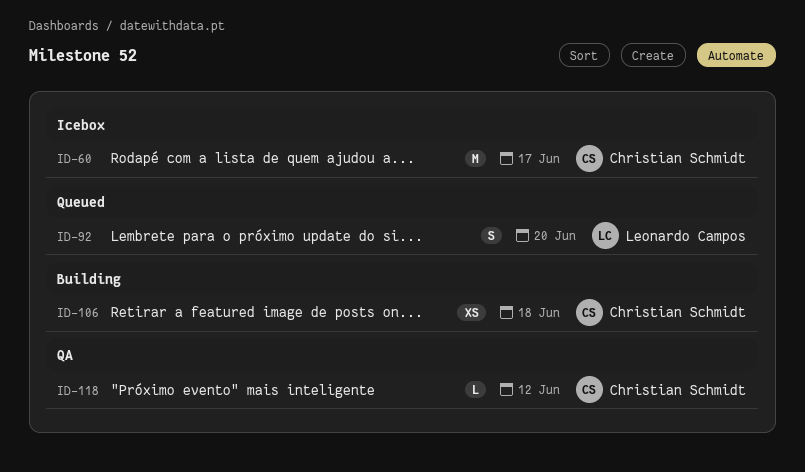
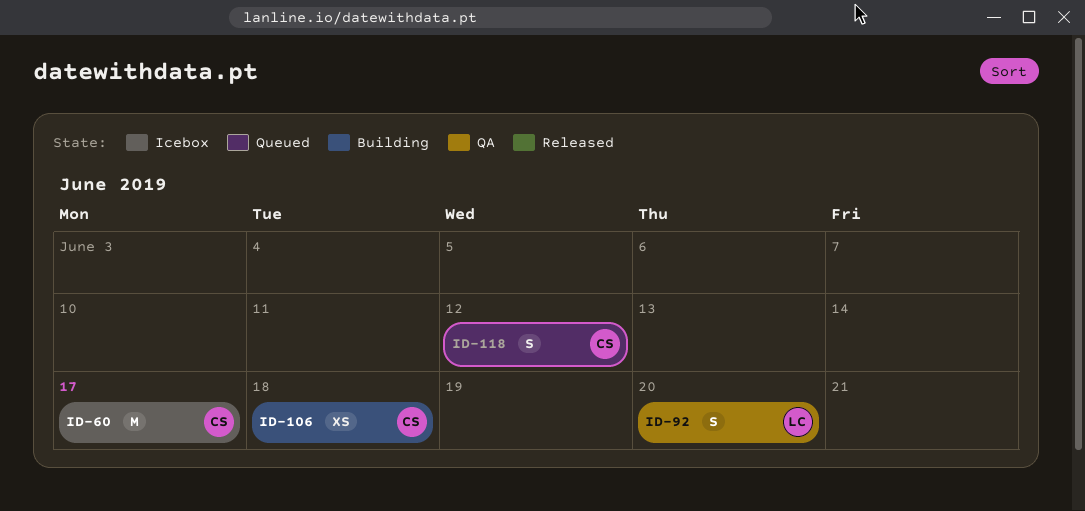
ID-92, status: Queued -> QA
ID-118, status: QA -> Queued
ID-118, estimate: L -> S

